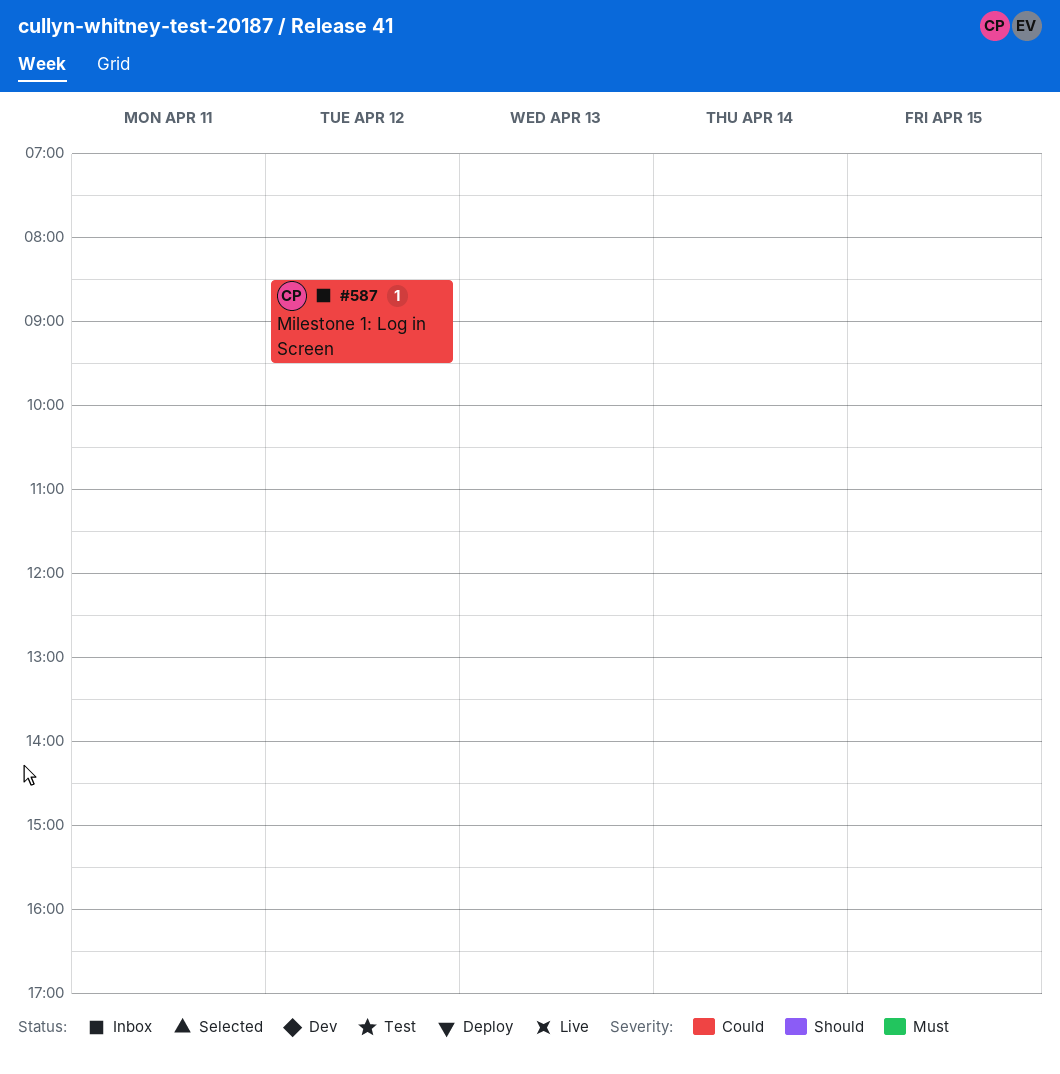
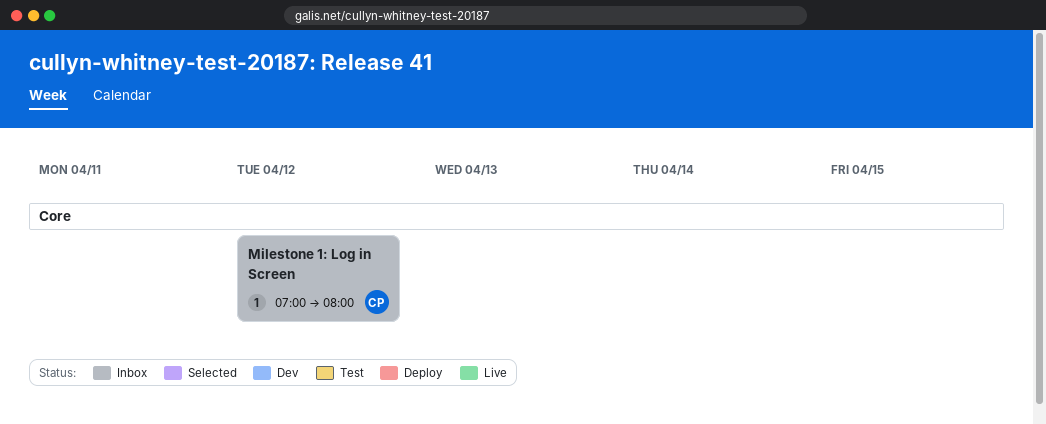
Milestone 1: Log in Screen, begins: 08:30 -> 07:00
Milestone 1: Log in Screen, ends: 09:30 -> 08:00

